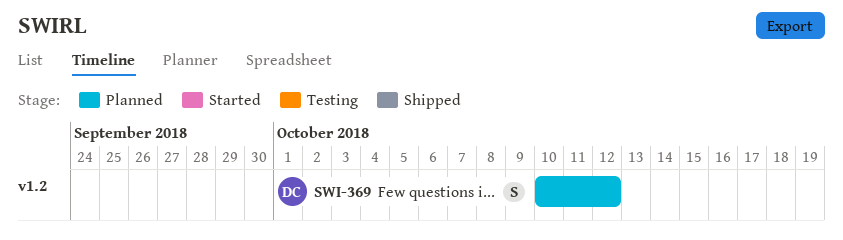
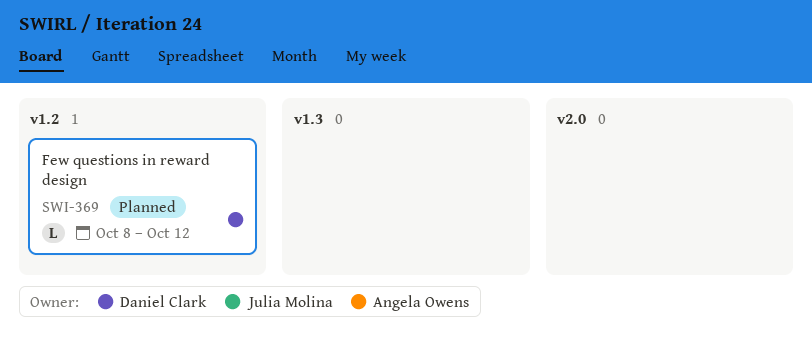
SWI-369, estimate: S -> L
SWI-369, start: Oct 10 -> Oct 8

